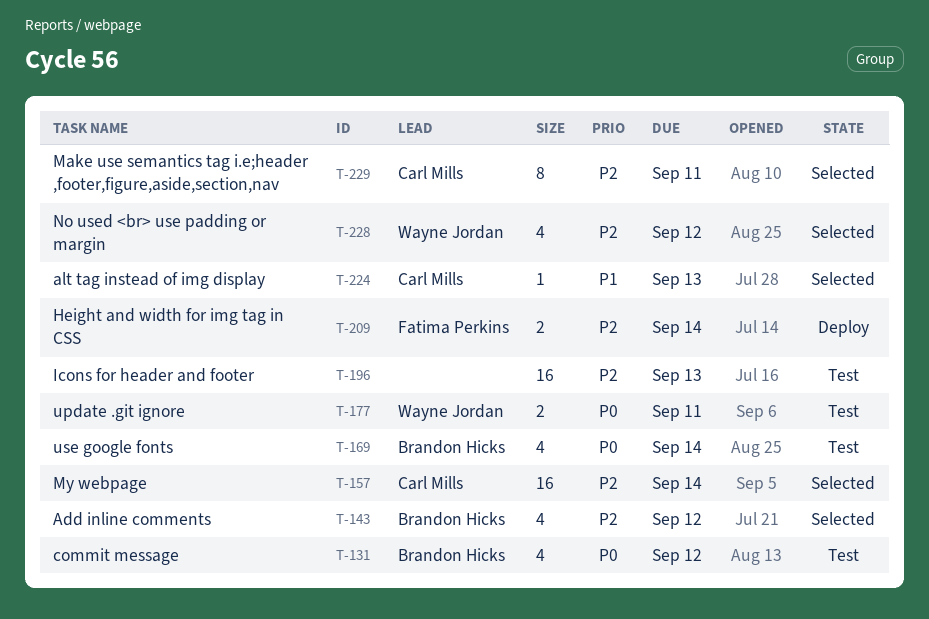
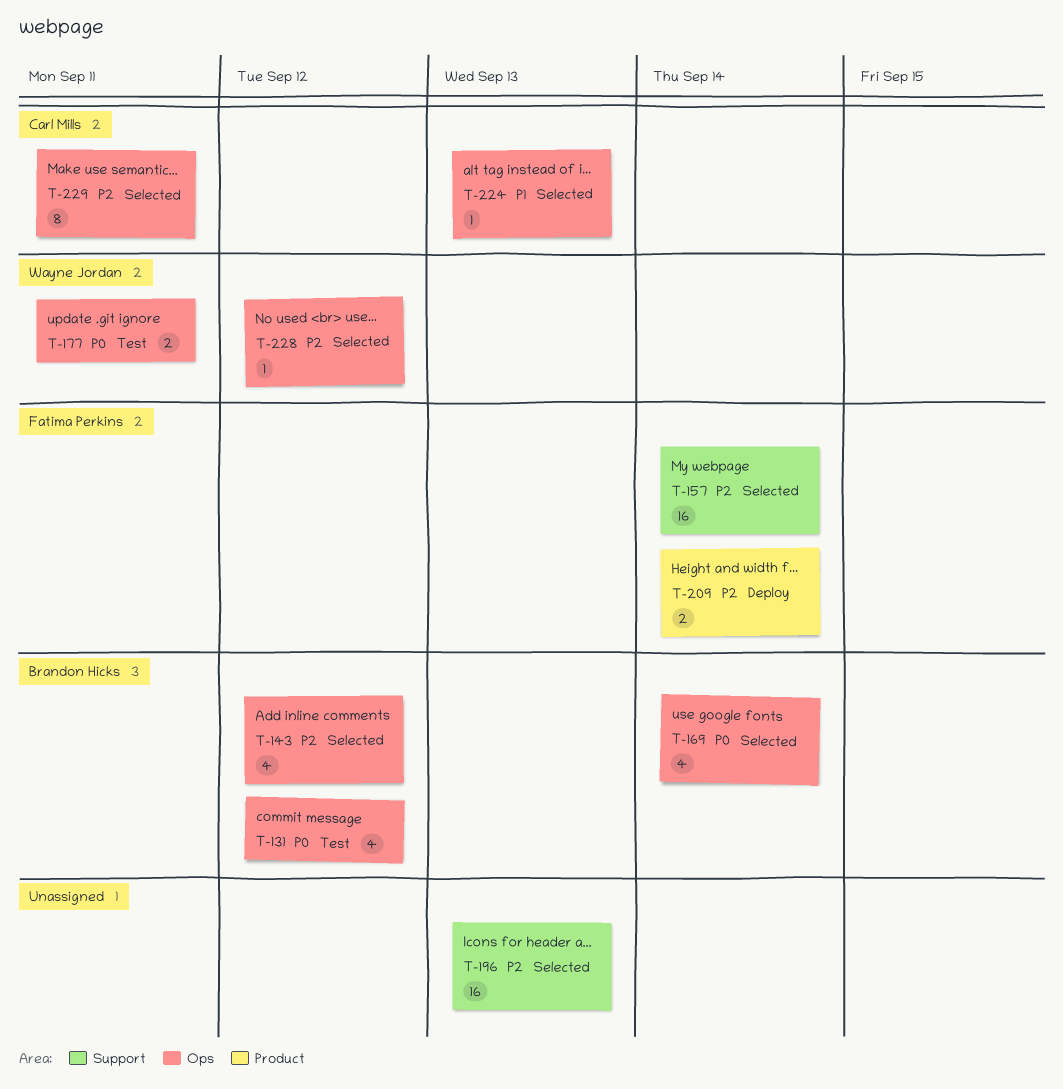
T-157, owner: Carl Mills -> Fatima Perkins
T-169, status: Test -> Selected
T-196, status: Test -> Selected
T-228, estimate: 4 -> 1

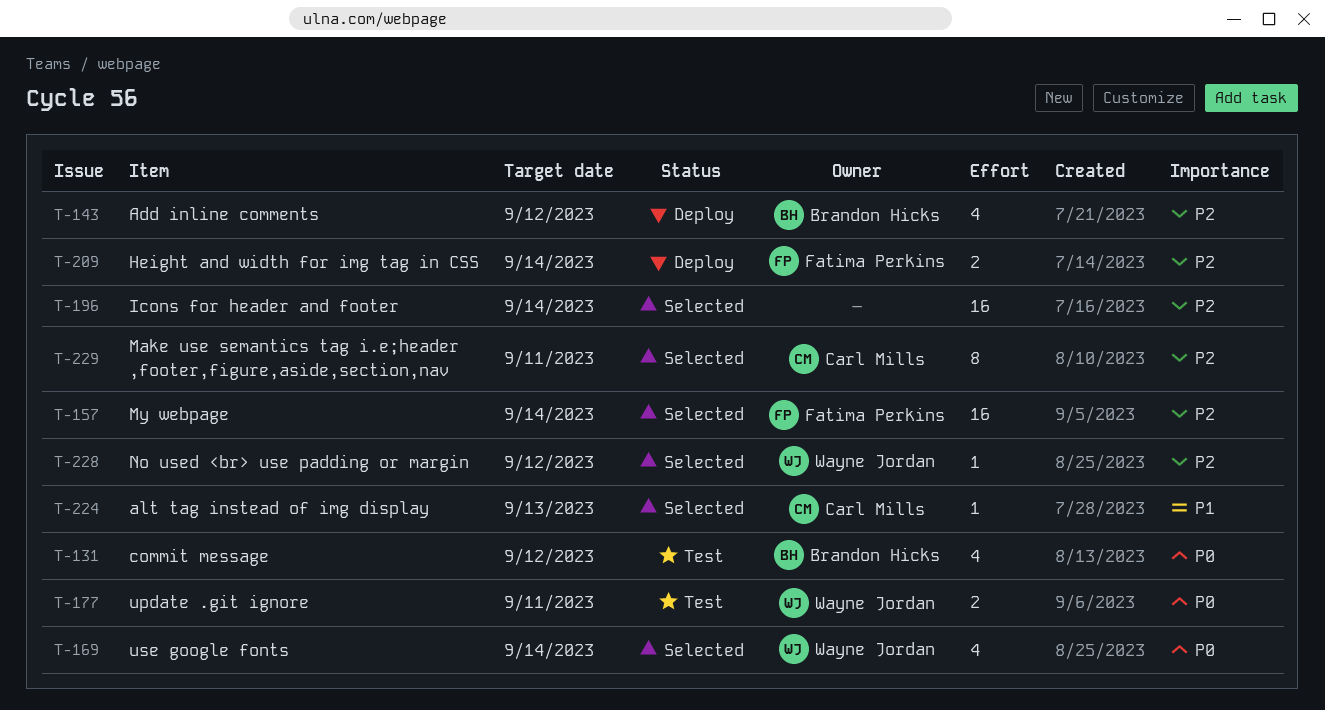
T-143, status: Selected -> Deploy
T-169, owner: Brandon Hicks -> Wayne Jordan
T-196, due: Sep 13 -> Sep 14

